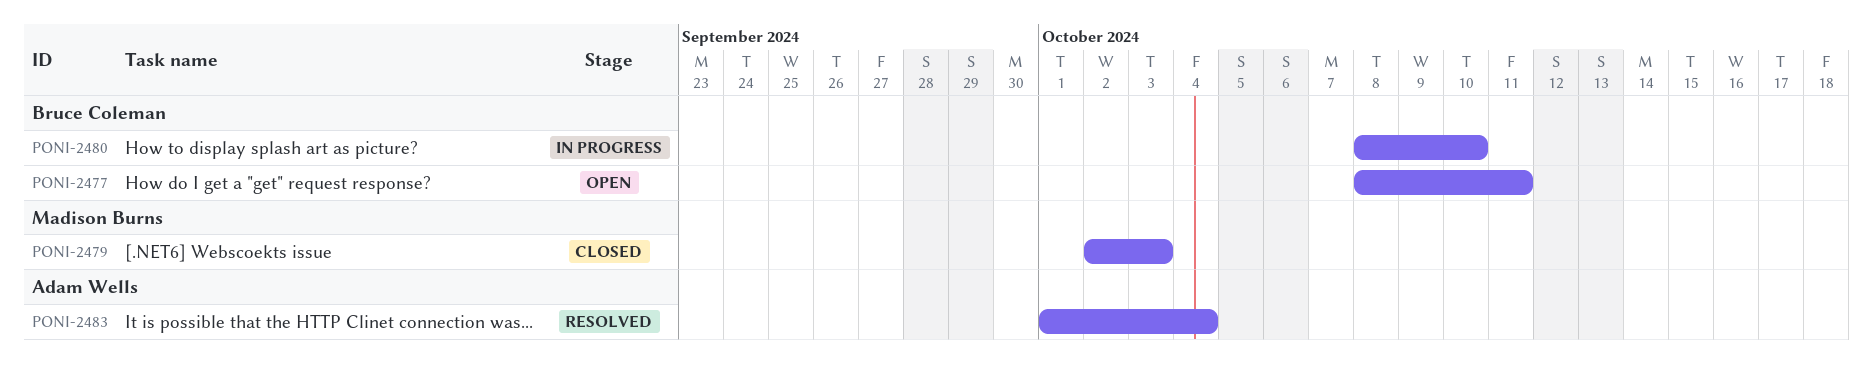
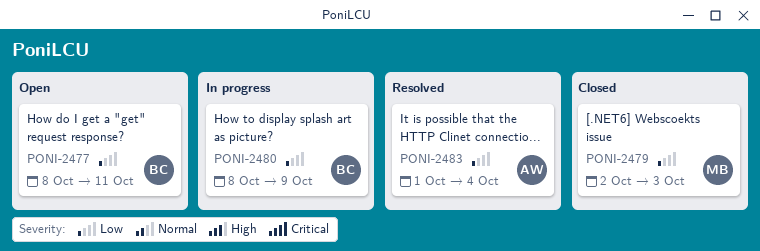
PONI-2480, due: Oct 10 -> Oct 9

